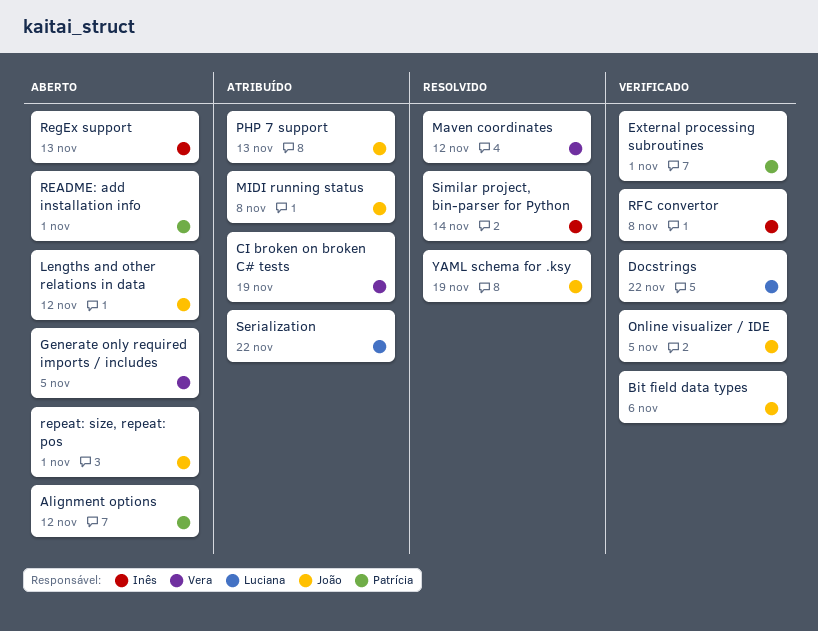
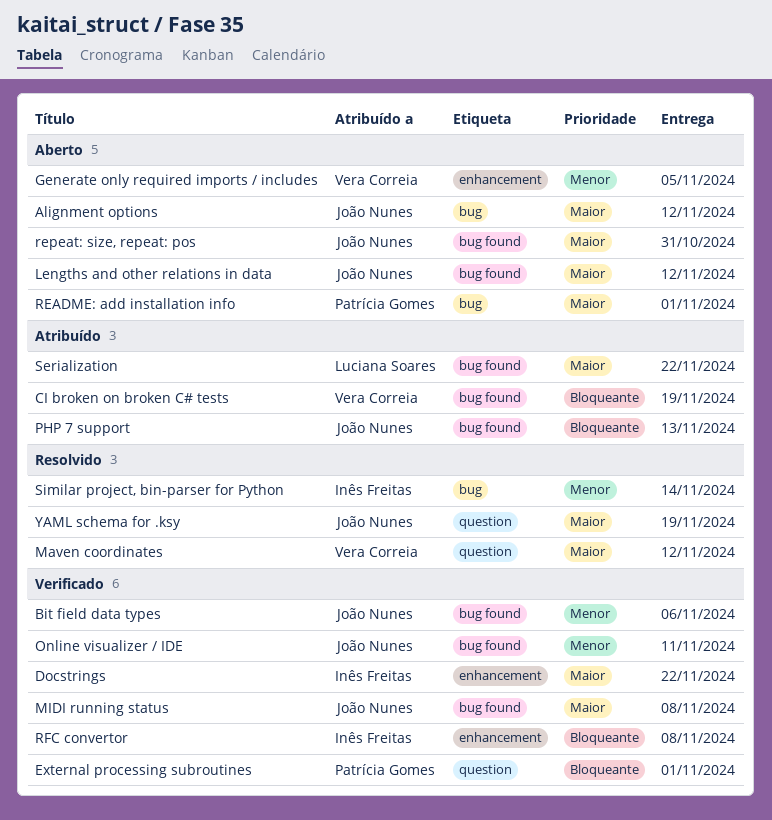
Alignment options, owner: Patrícia Gomes -> João Nunes
Docstrings, owner: Luciana Soares -> Inês Freitas
MIDI running status, status: Atribuído -> Verificado
Online visualizer / IDE, due: Nov 5 -> Nov 11
RegEx support: present -> none
repeat: size, repeat: pos, due: Nov 1 -> Oct 31

